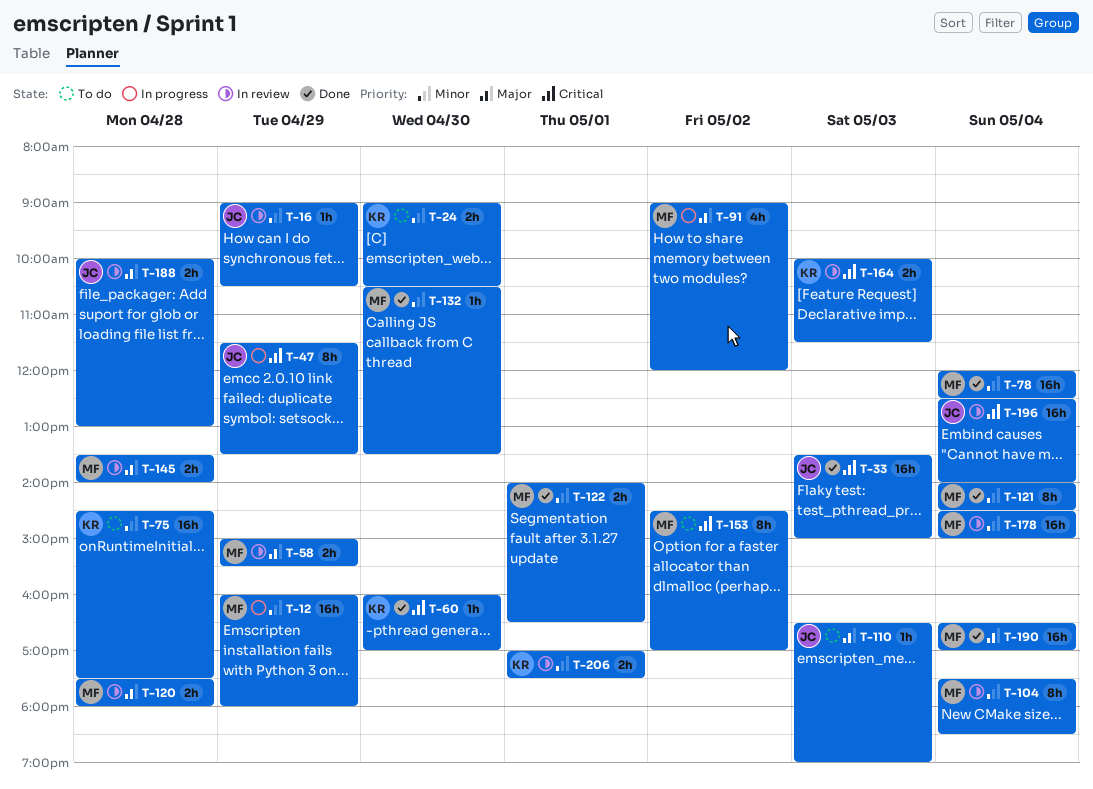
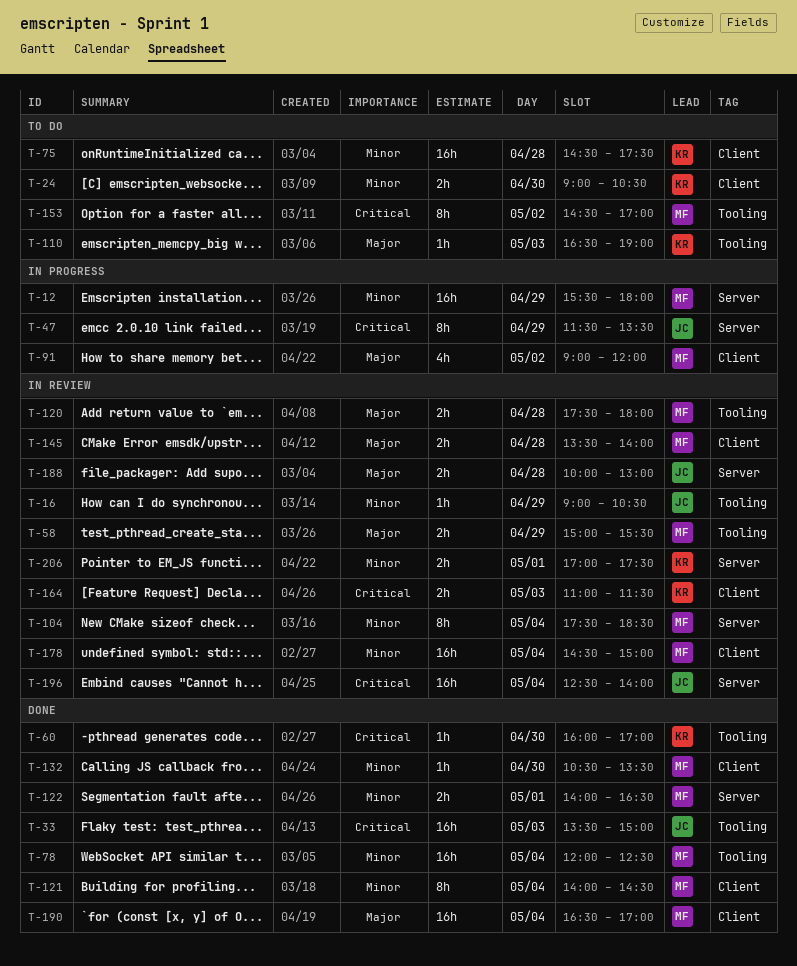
T-12, begins: 16:00 -> 15:30
T-110, owner: JC -> KR
T-164, begins: 10:00 -> 11:00

